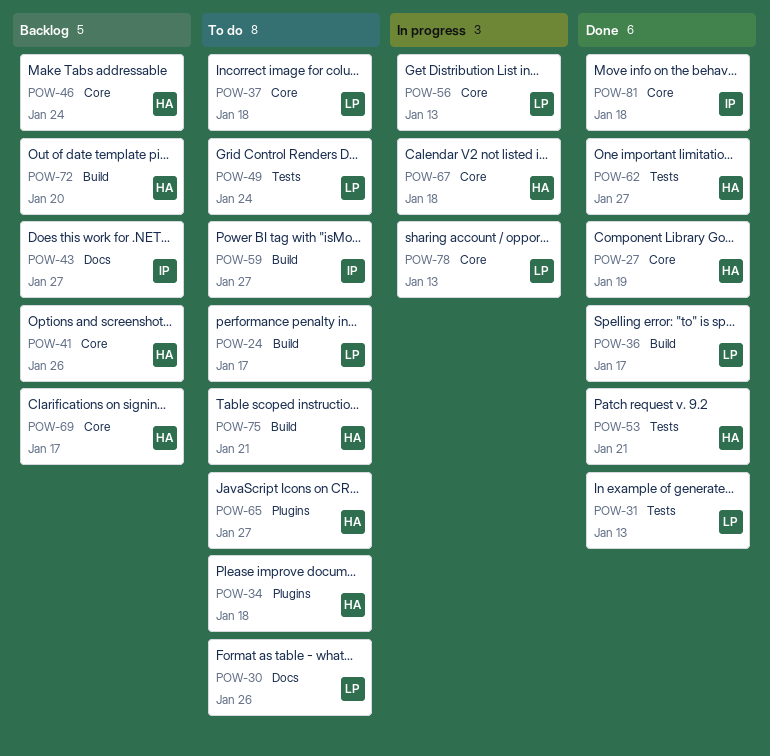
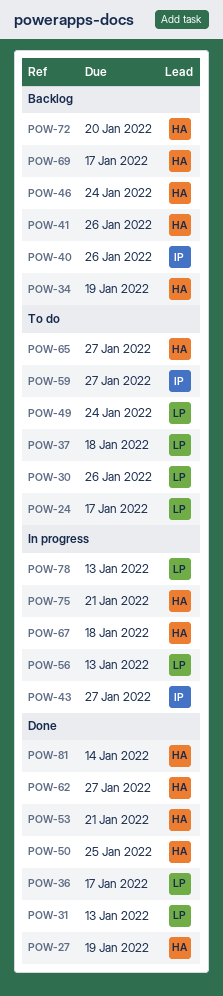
POW-34, status: To do -> Backlog
POW-34, due: Jan 18 -> Jan 19
POW-40: none -> present
POW-43, status: Backlog -> In progress
POW-50: none -> present
POW-75, status: To do -> In progress
POW-81, owner: IP -> HA
POW-81, due: Jan 18 -> Jan 14

